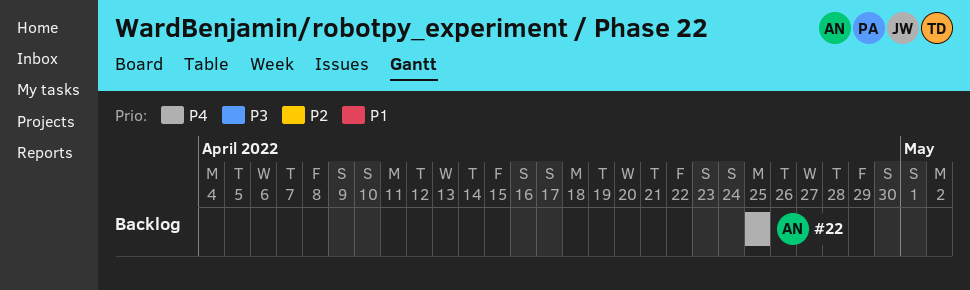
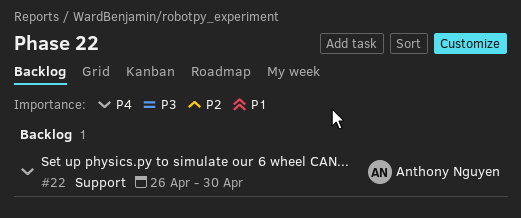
#22, start: Apr 25 -> Apr 26
#22, due: Apr 25 -> Apr 30

